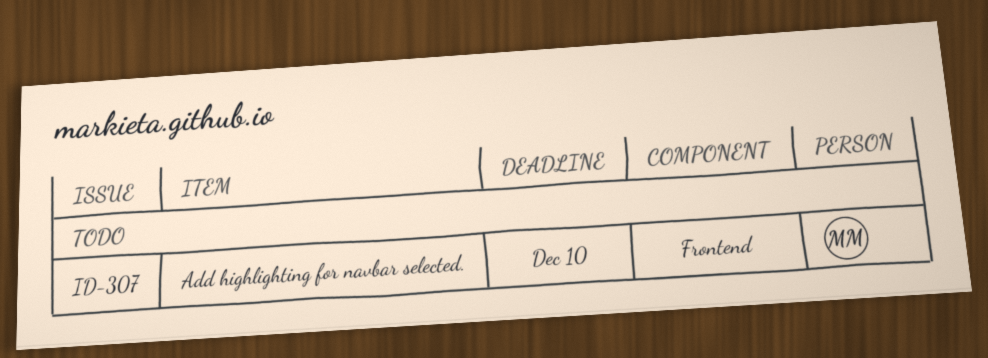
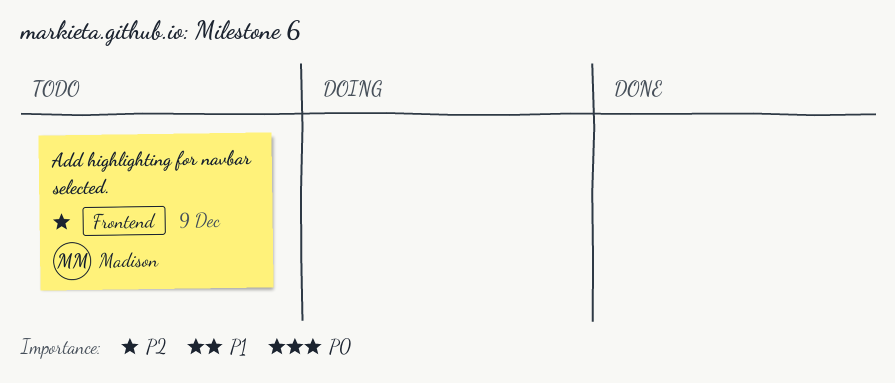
Add highlighting for navbar selected., due: Dec 10 -> Dec 9

